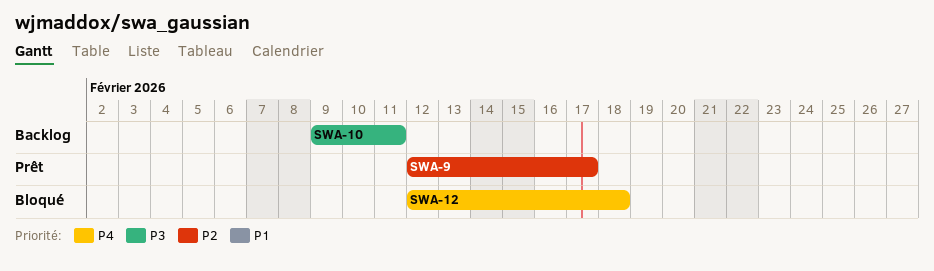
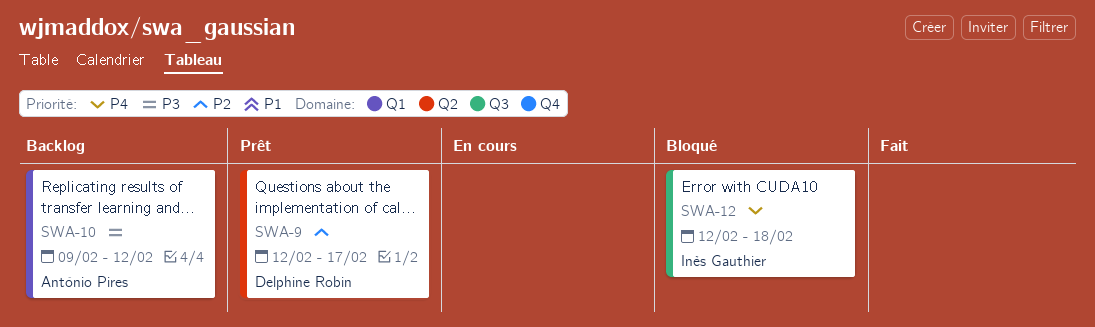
SWA-10, due: Feb 11 -> Feb 12

